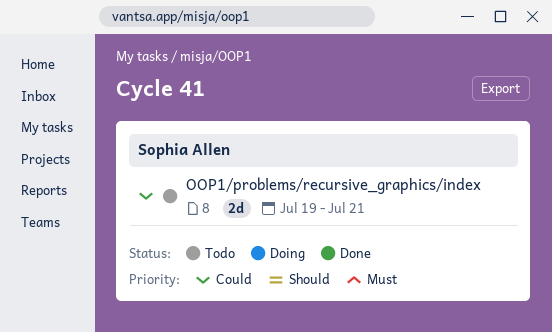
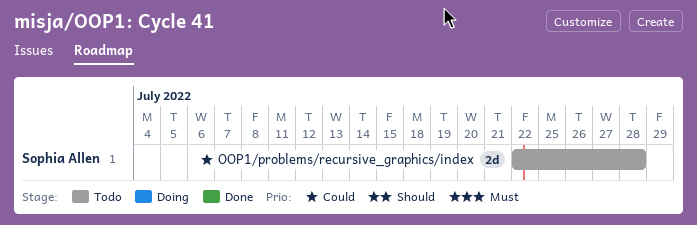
OOP1/problems/recursive_graphics/index, start: Jul 19 -> Jul 22
OOP1/problems/recursive_graphics/index, due: Jul 21 -> Jul 28

